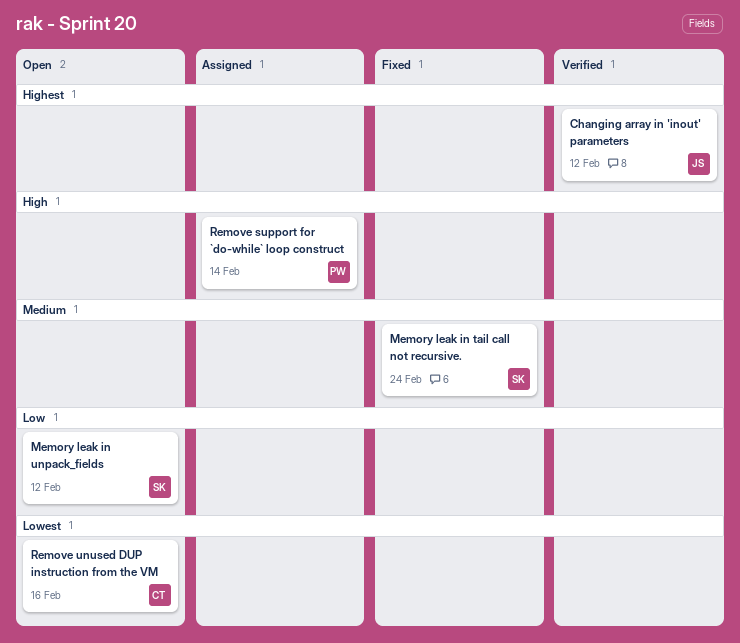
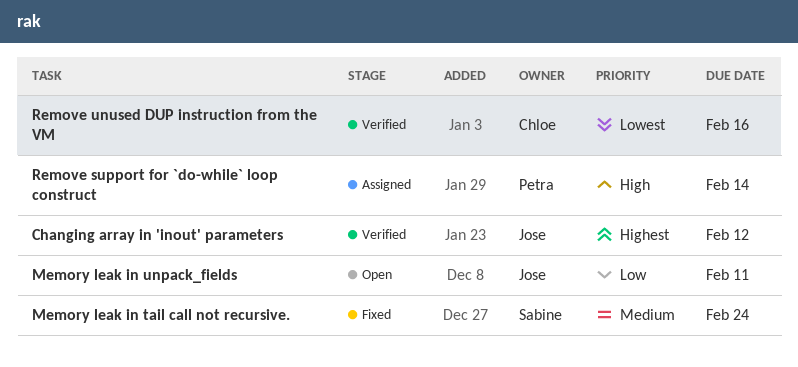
Memory leak in unpack_fields, owner: Sabine -> Jose
Memory leak in unpack_fields, due: Feb 12 -> Feb 11
Remove unused DUP instruction from the VM, status: Open -> Verified

